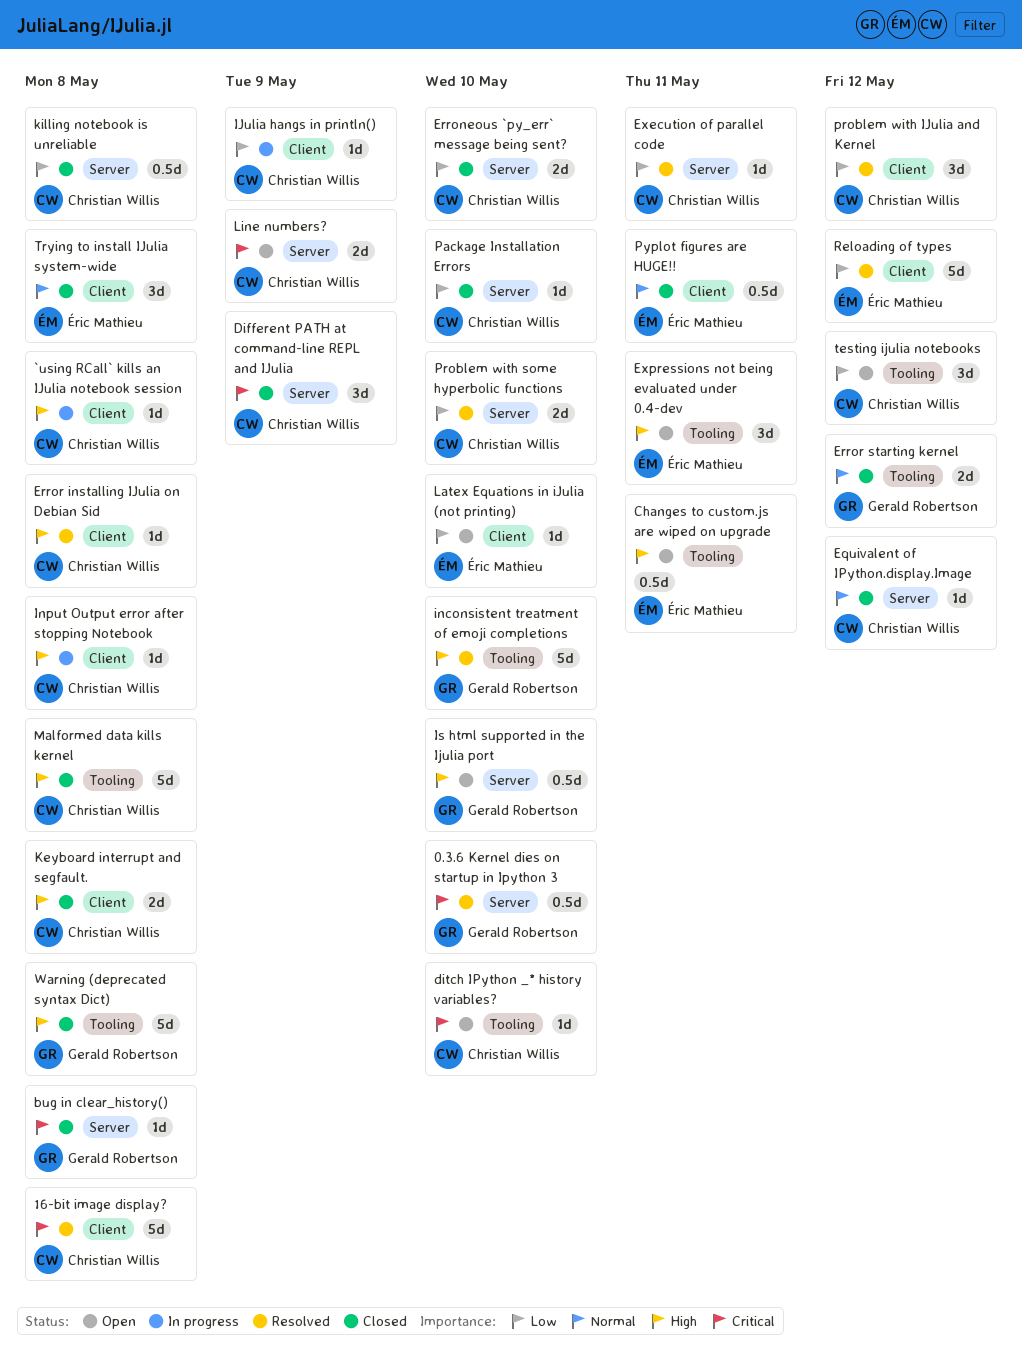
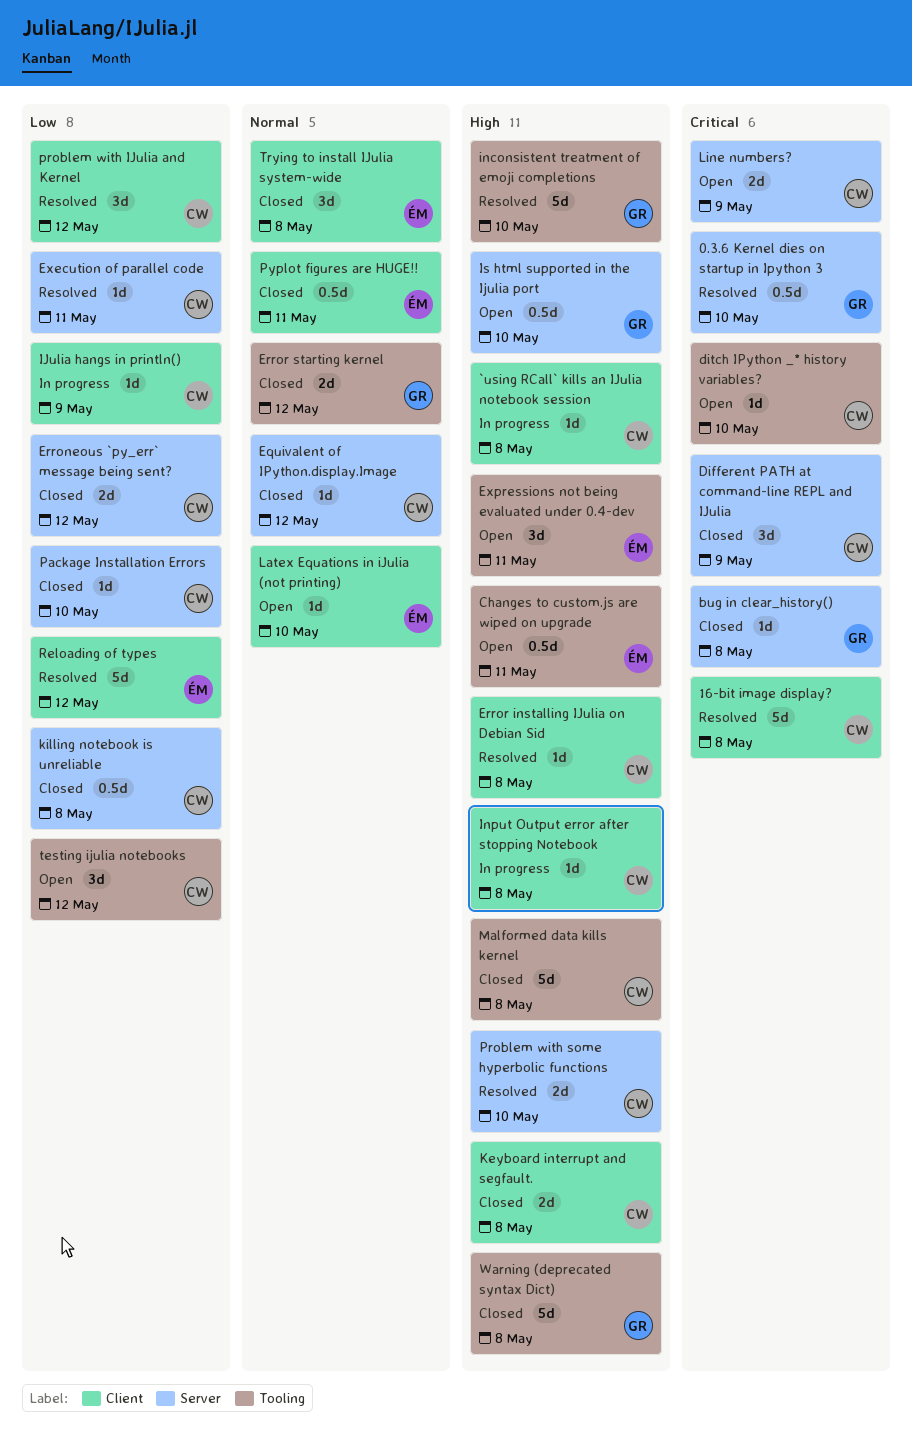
Erroneous `py_err` message being sent?, due: May 10 -> May 12
Latex Equations in iJulia (not printing), priority: Low -> Normal
Problem with some hyperbolic functions, priority: Low -> High

